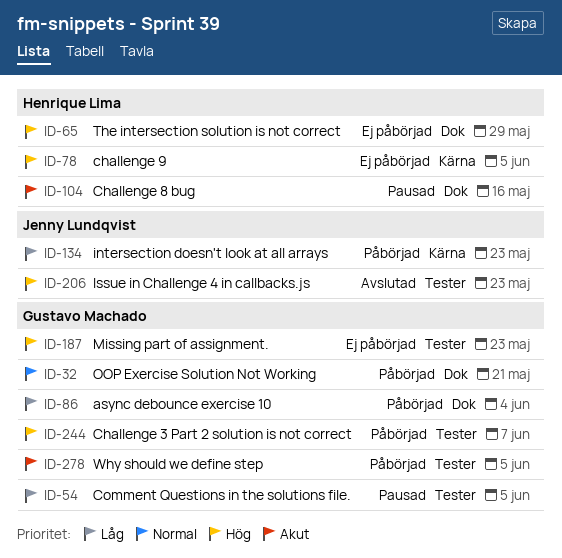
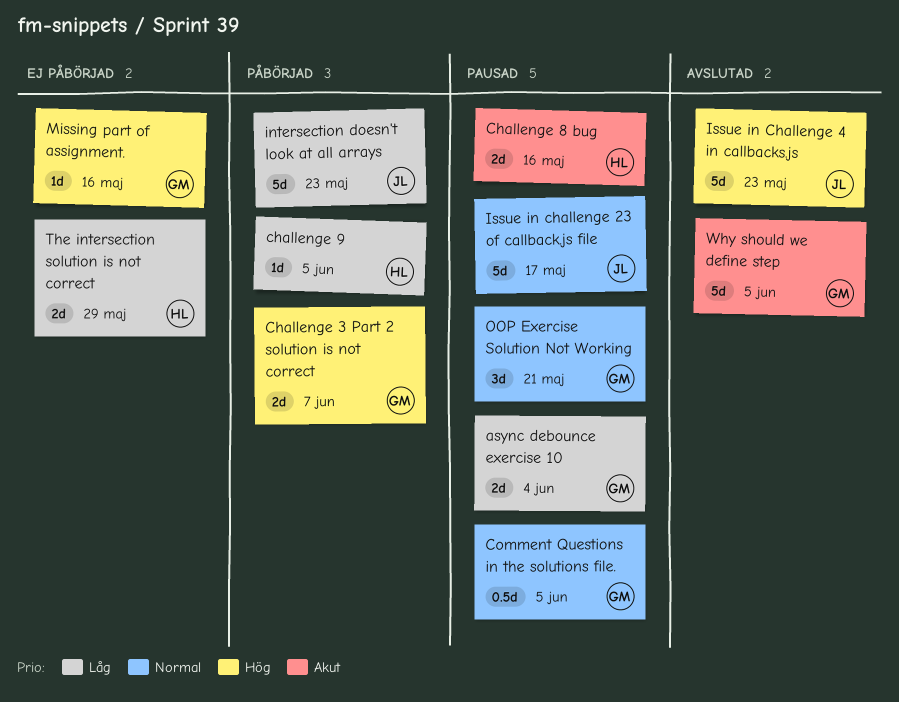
async debounce exercise 10, status: Påbörjad -> Pausad
challenge 9, status: Ej påbörjad -> Påbörjad
challenge 9, priority: Hög -> Låg
Comment Questions in the solutions file., priority: Låg -> Normal
Issue in challenge 23 of callback.js file: none -> present
Missing part of assignment., due: May 23 -> May 16
OOP Exercise Solution Not Working, status: Påbörjad -> Pausad
The intersection solution is not correct, priority: Hög -> Låg
Why should we define step, status: Påbörjad -> Avslutad

